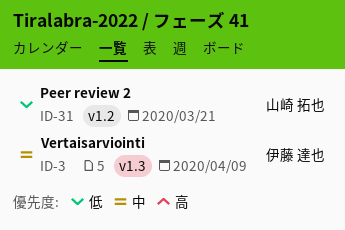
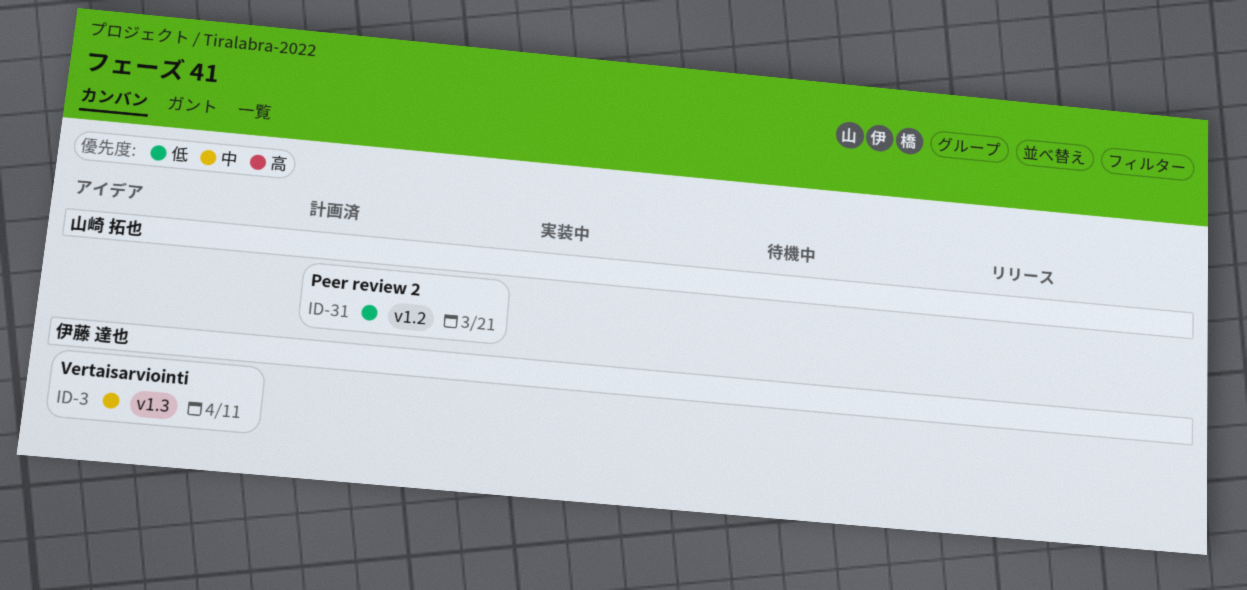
ID-3, due: Apr 9 -> Apr 11

